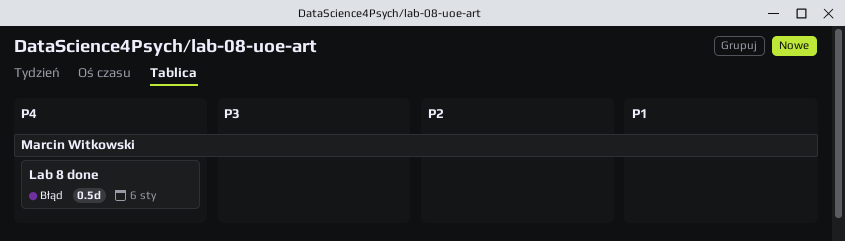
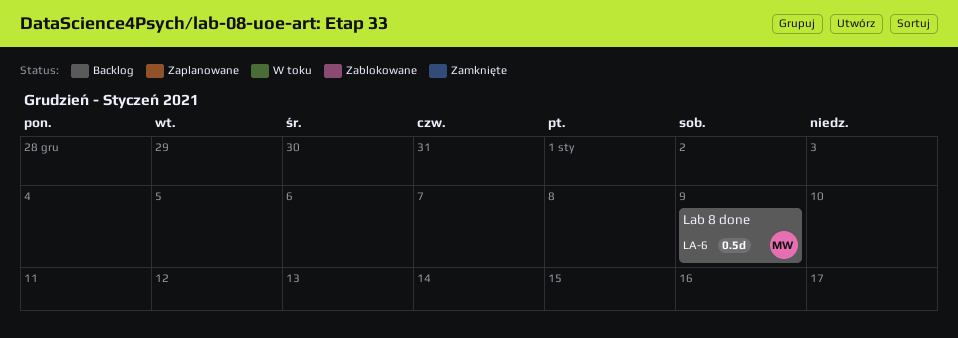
Lab 8 done, due: Jan 6 -> Jan 9

